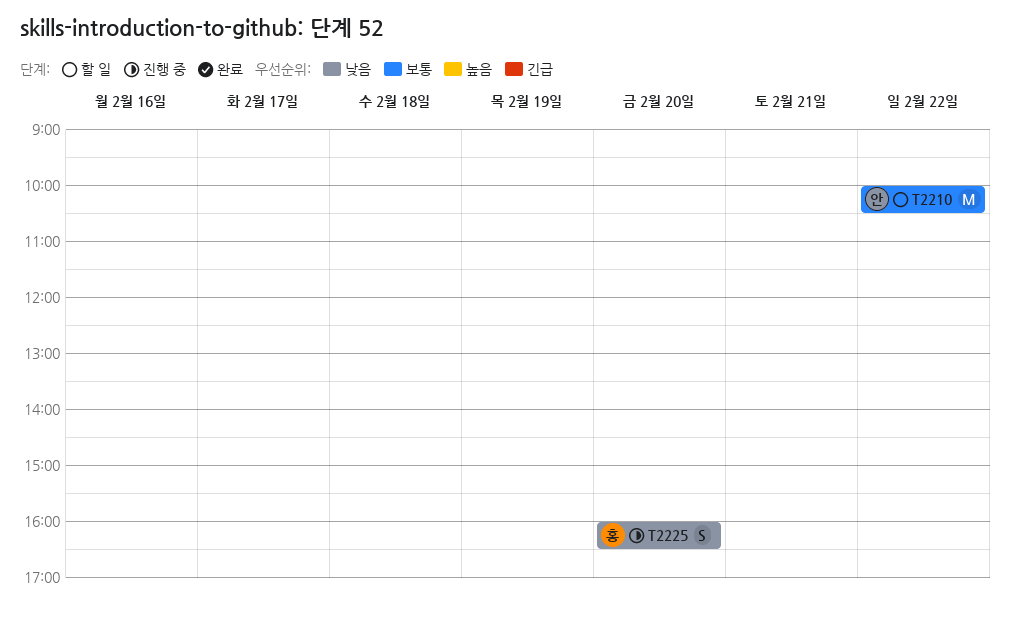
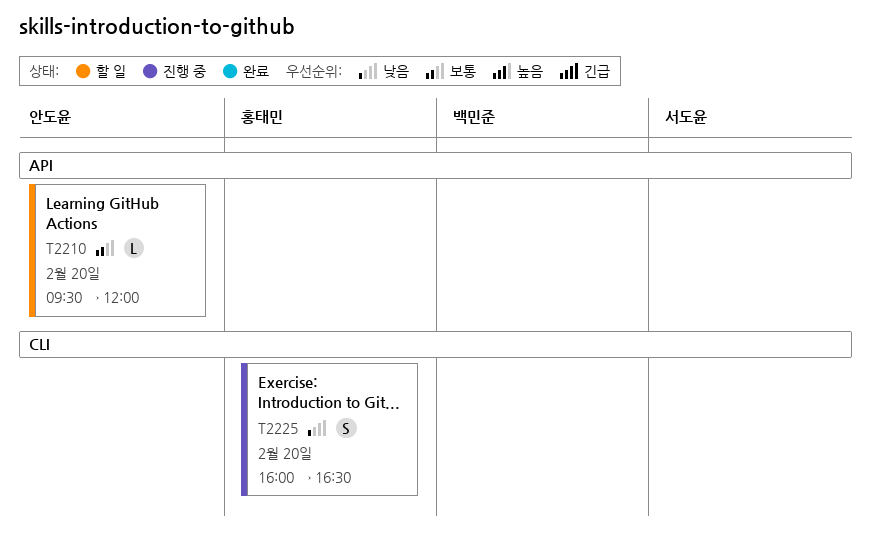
T2210, estimate: M -> L
T2210, day: Feb 22 -> Feb 20
T2210, begins: 10:00 -> 09:30
T2210, ends: 10:30 -> 12:00

